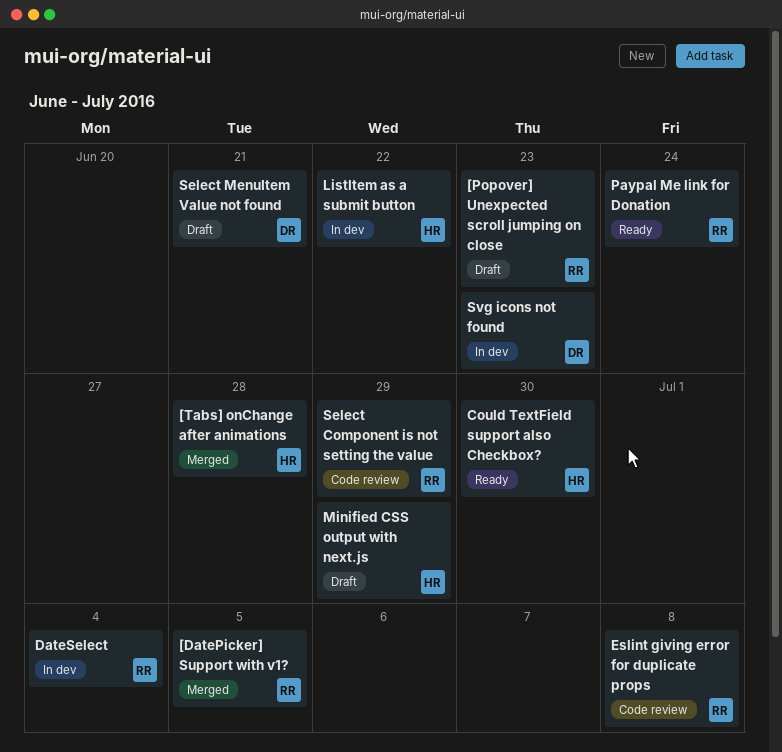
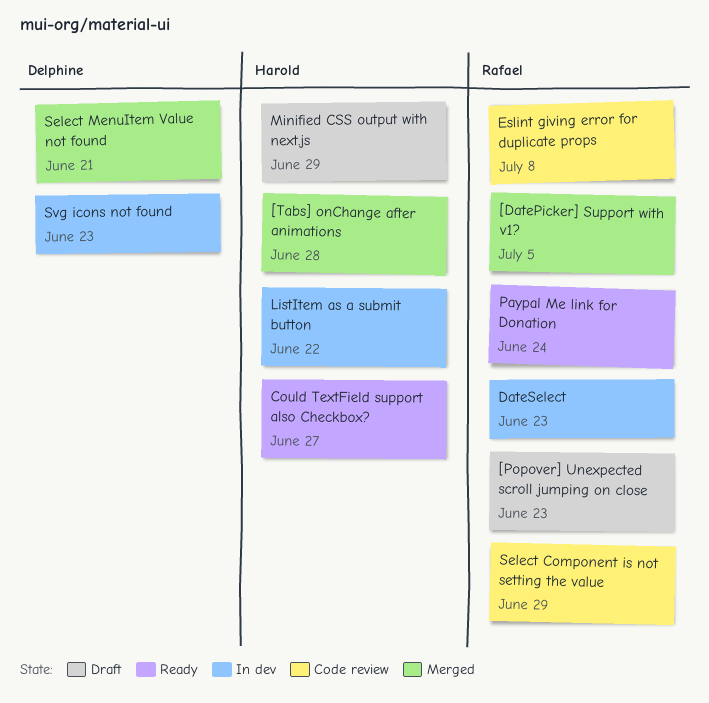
Could TextField support also Checkbox?, due: Jun 30 -> Jun 27
DateSelect, due: Jul 4 -> Jun 23
Select MenuItem Value not found, status: Draft -> Merged

